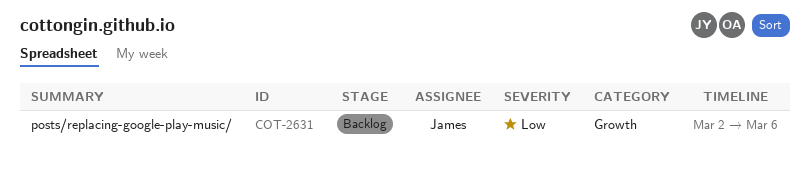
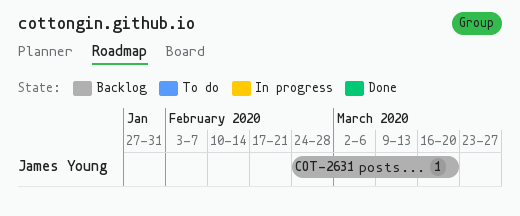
COT-2631, start: Mar 2 -> Feb 24
COT-2631, due: Mar 6 -> Mar 20

